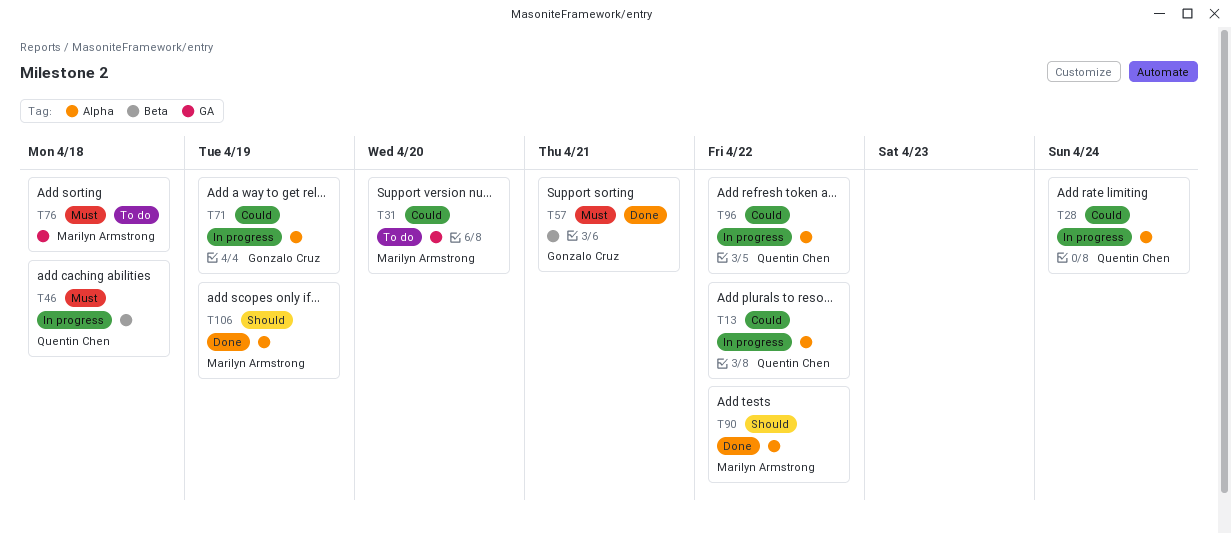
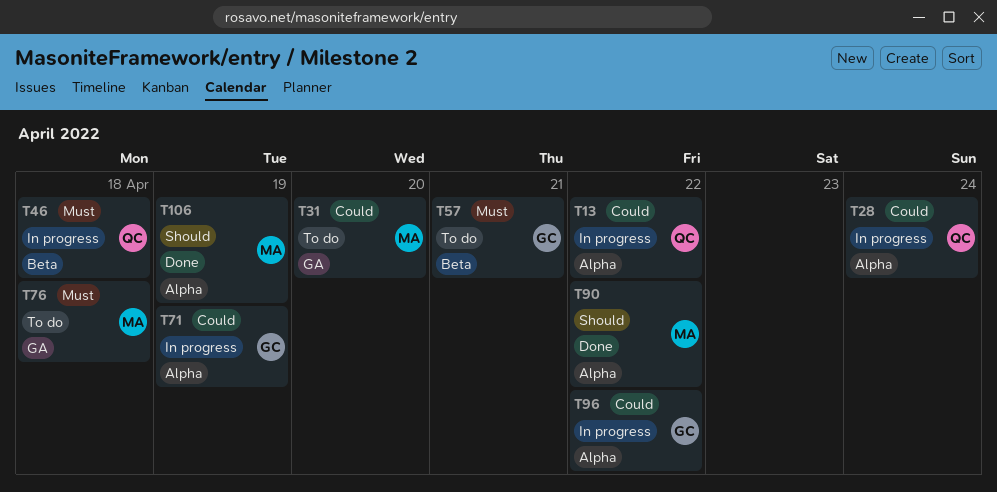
T57, status: Done -> To do
T96, owner: Quentin Chen -> Gonzalo Cruz

